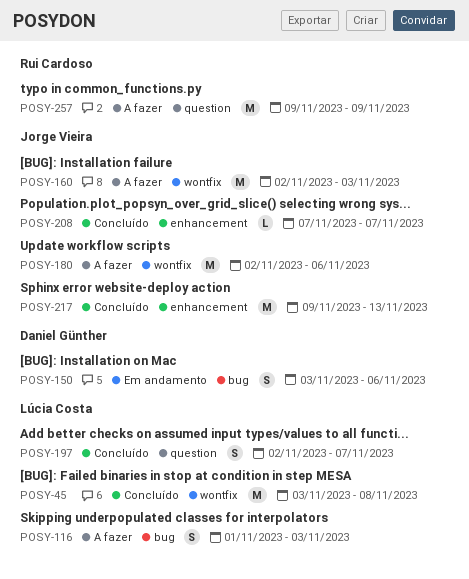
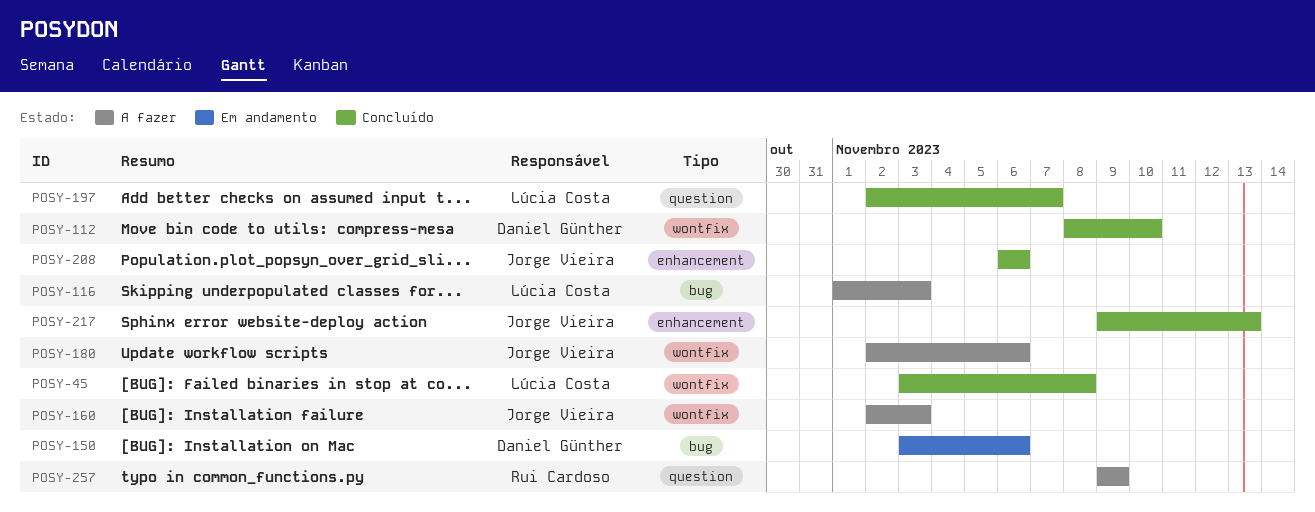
POSY-112: none -> present
POSY-208, start: Nov 7 -> Nov 6
POSY-208, due: Nov 7 -> Nov 6

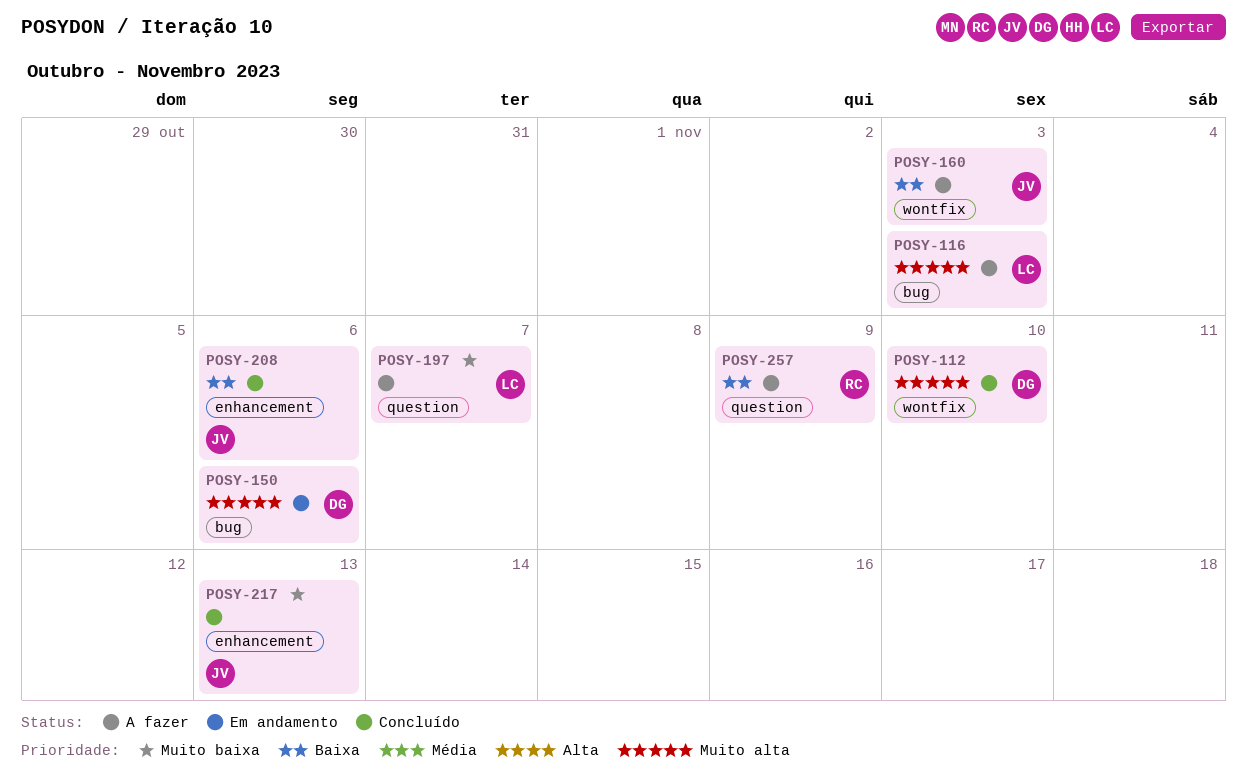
POSY-45: present -> none
POSY-180: present -> none
POSY-197, status: Concluído -> A fazer

